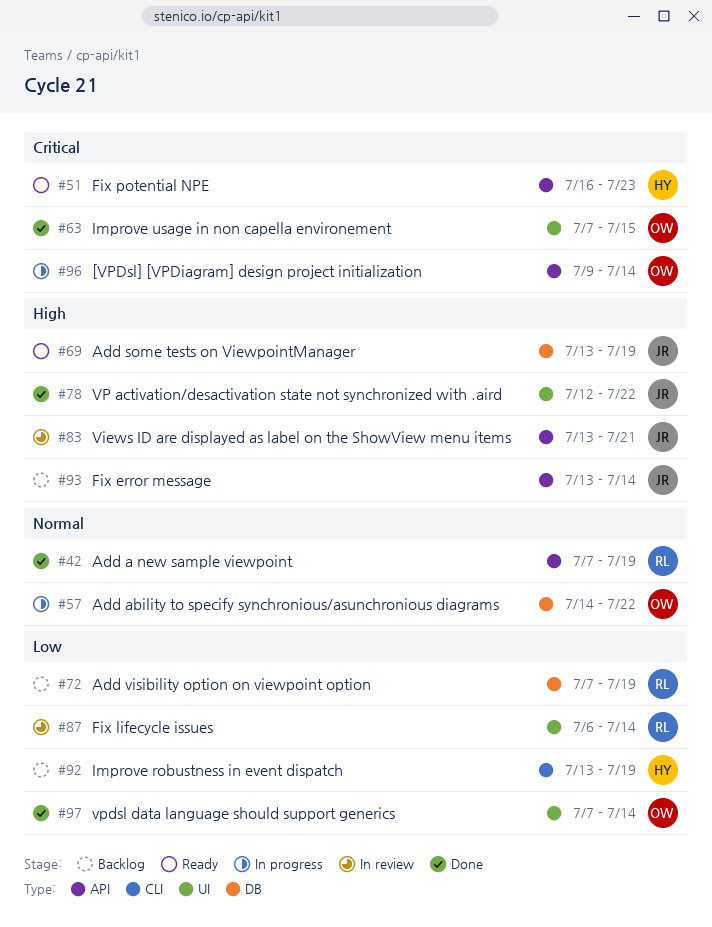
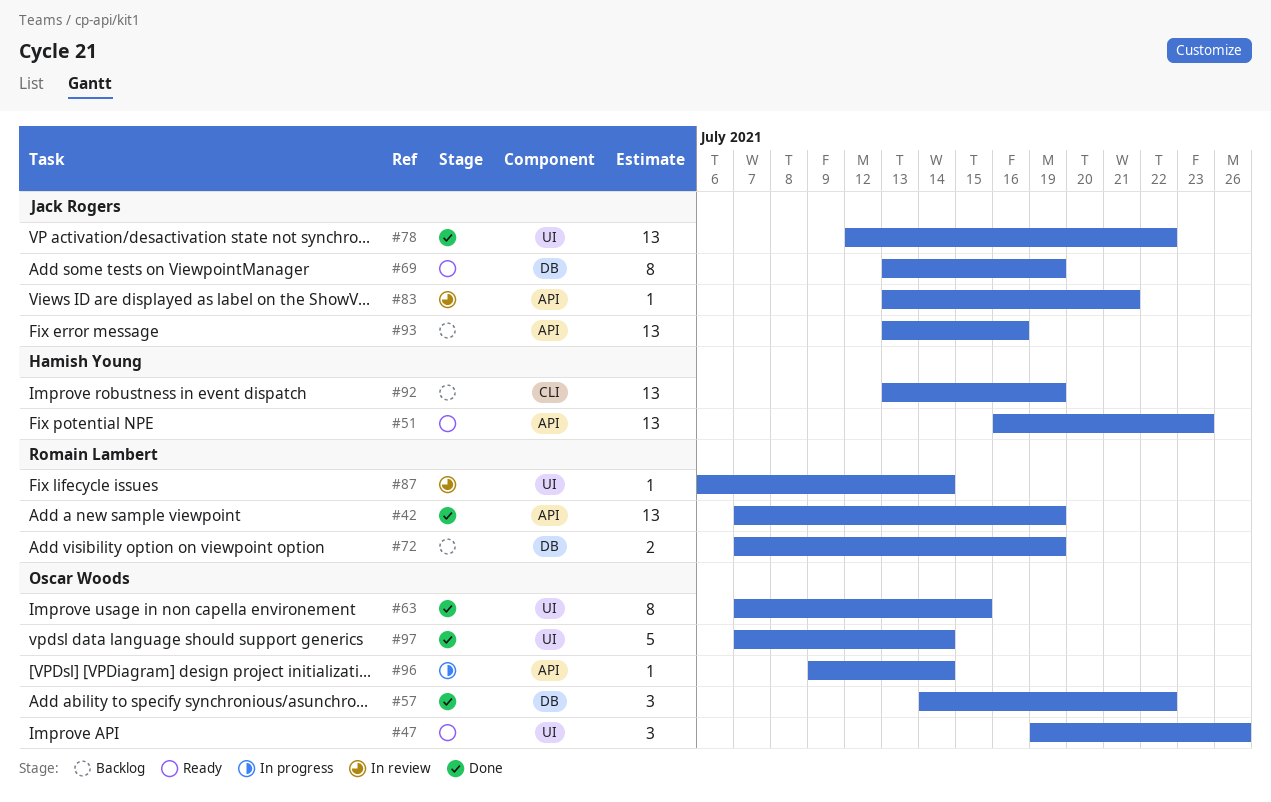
#47: none -> present
#57, status: In progress -> Done
#93, due: Jul 14 -> Jul 16

